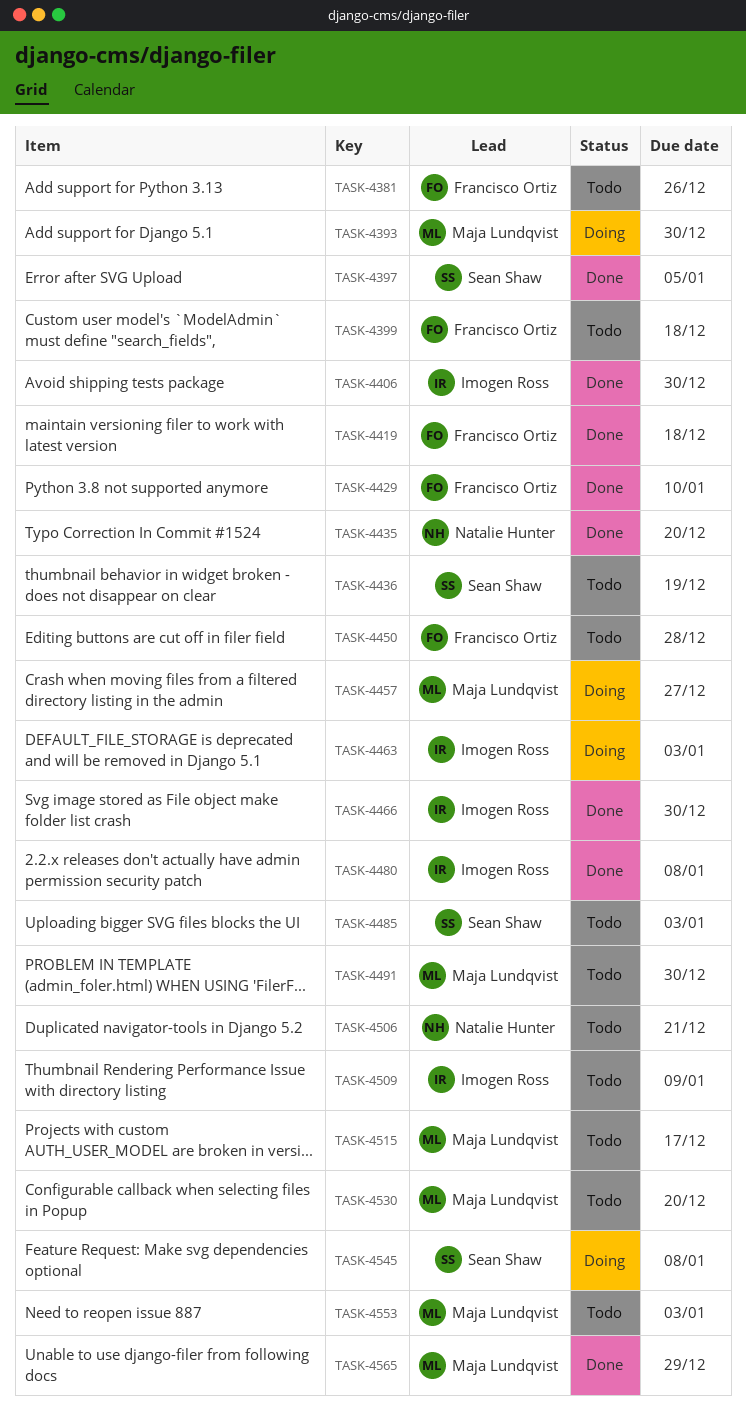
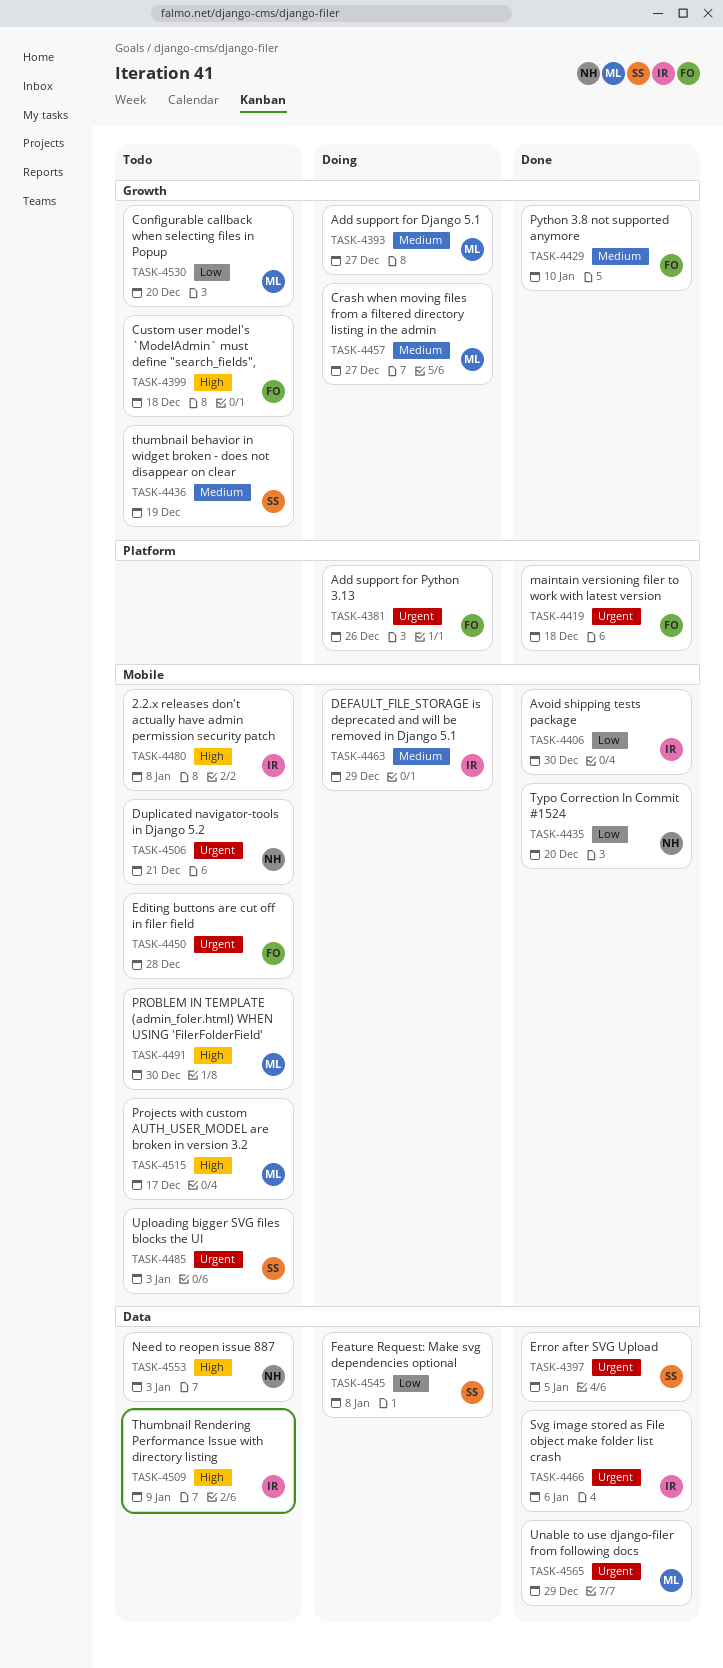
TASK-4381, status: Todo -> Doing
TASK-4393, due: Dec 30 -> Dec 27
TASK-4463, due: Jan 3 -> Dec 29
TASK-4466, due: Dec 30 -> Jan 6
TASK-4480, status: Done -> Todo
TASK-4553, owner: Maja Lundqvist -> Natalie Hunter

